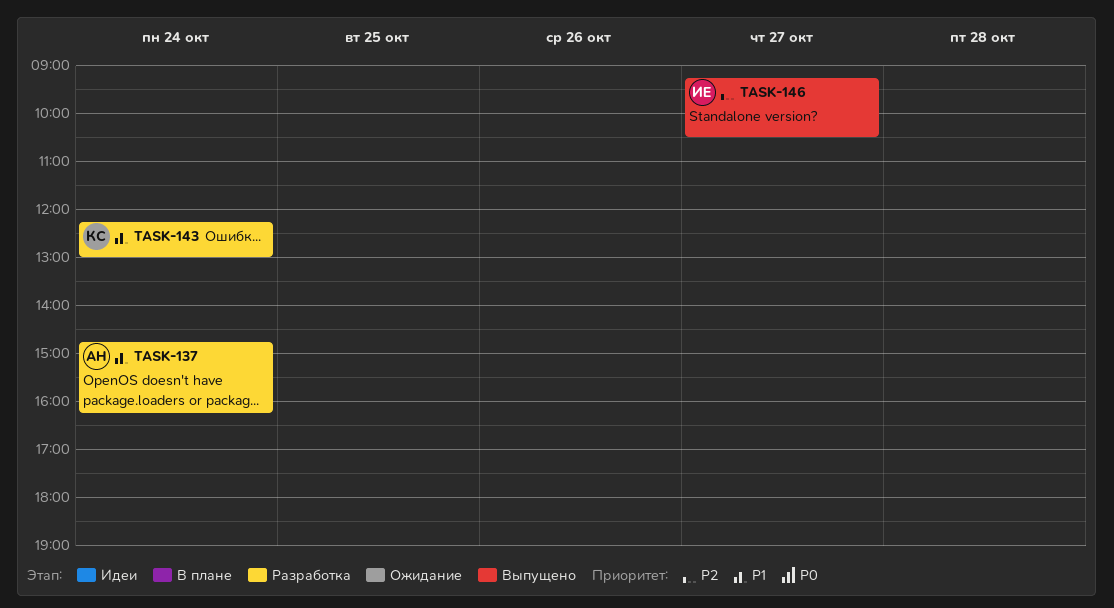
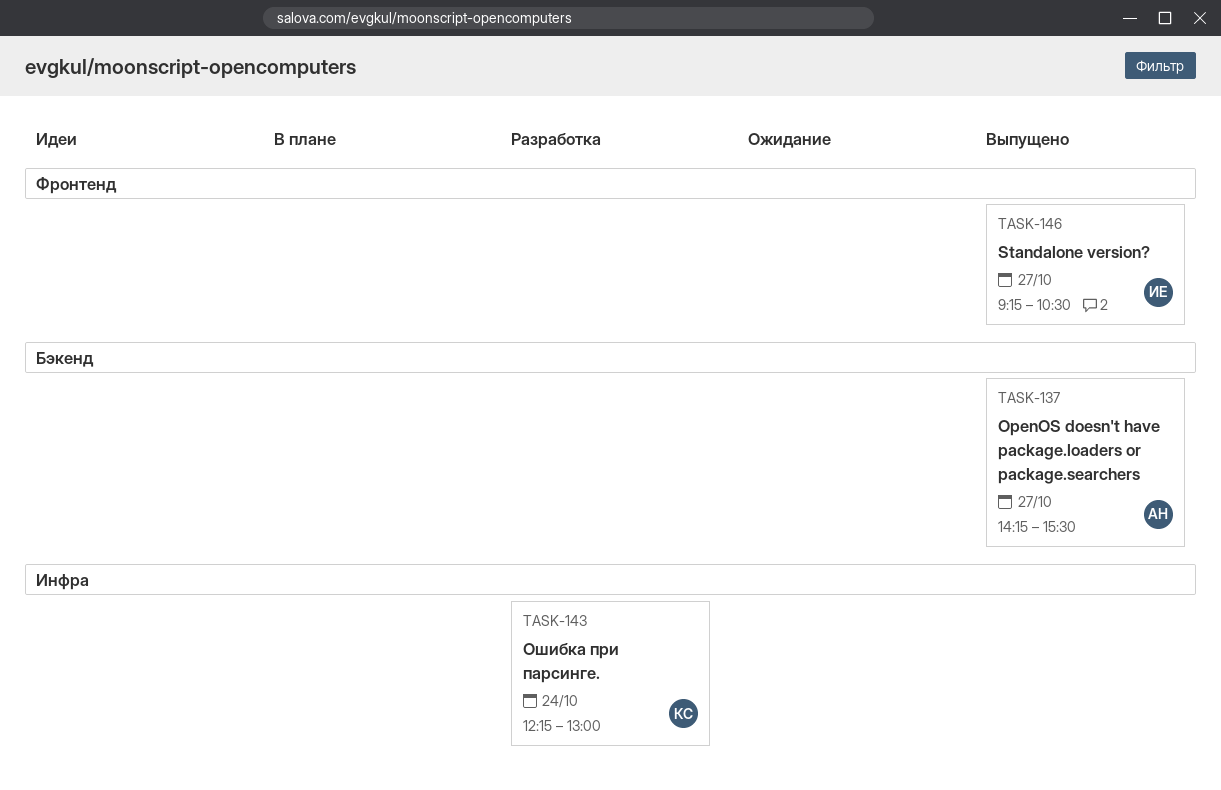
TASK-137, status: Разработка -> Выпущено
TASK-137, day: Oct 24 -> Oct 27
TASK-137, begins: 14:45 -> 14:15
TASK-137, ends: 16:15 -> 15:30

